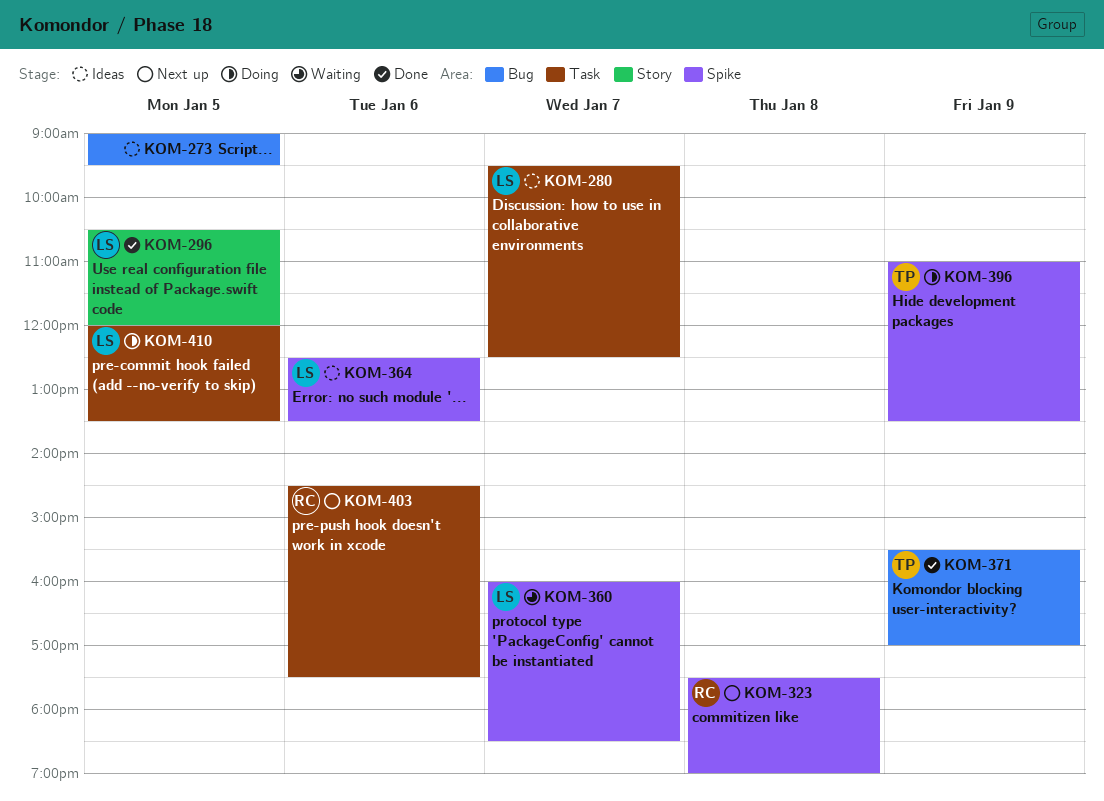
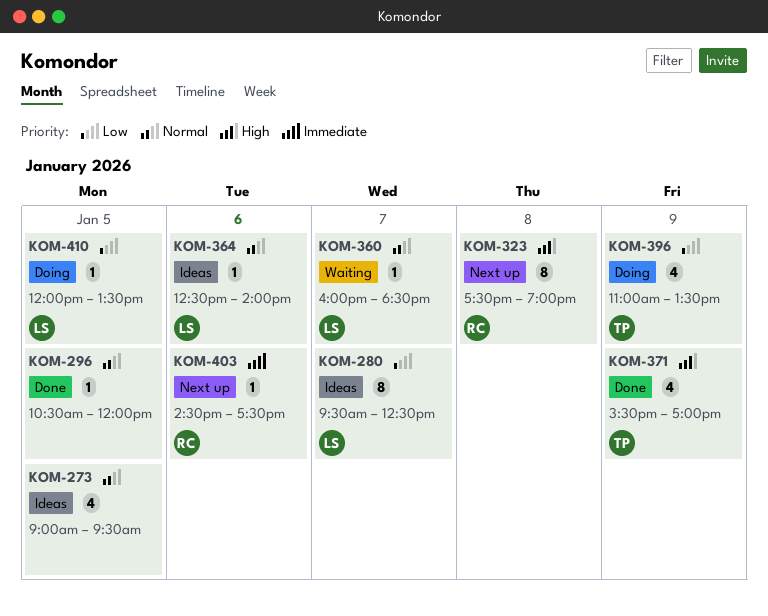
KOM-296, owner: LS -> none
KOM-364, ends: 13:30 -> 14:00

